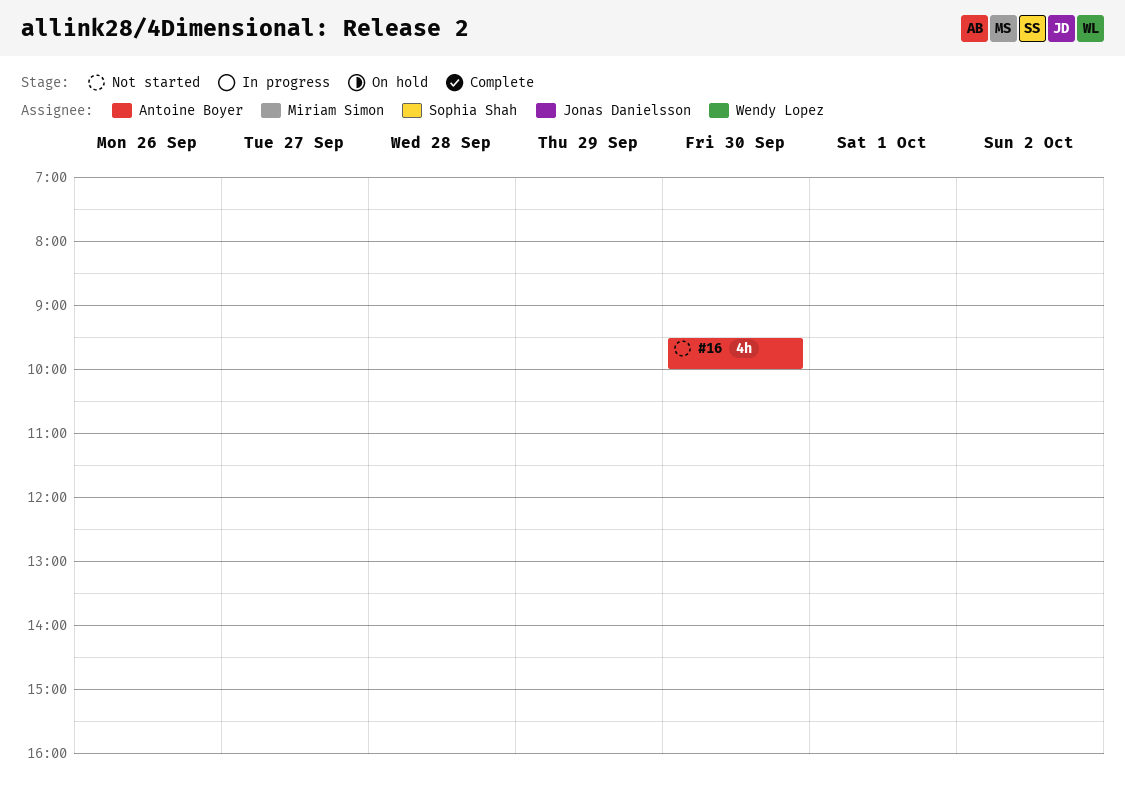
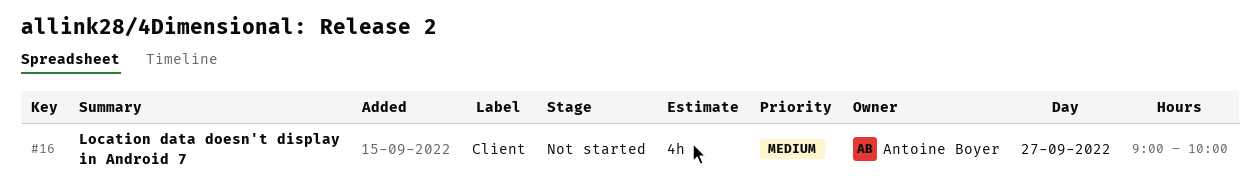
#16, day: Sep 30 -> Sep 27
#16, begins: 09:30 -> 09:00

